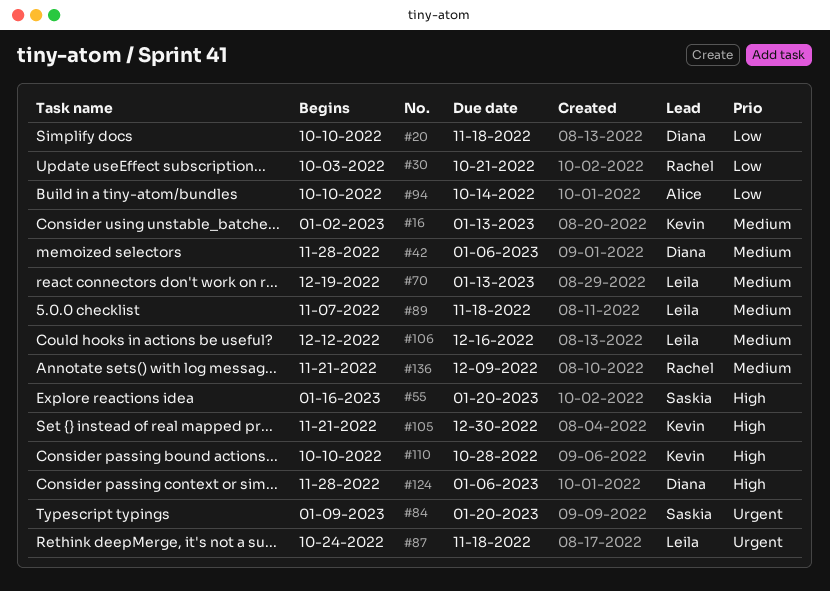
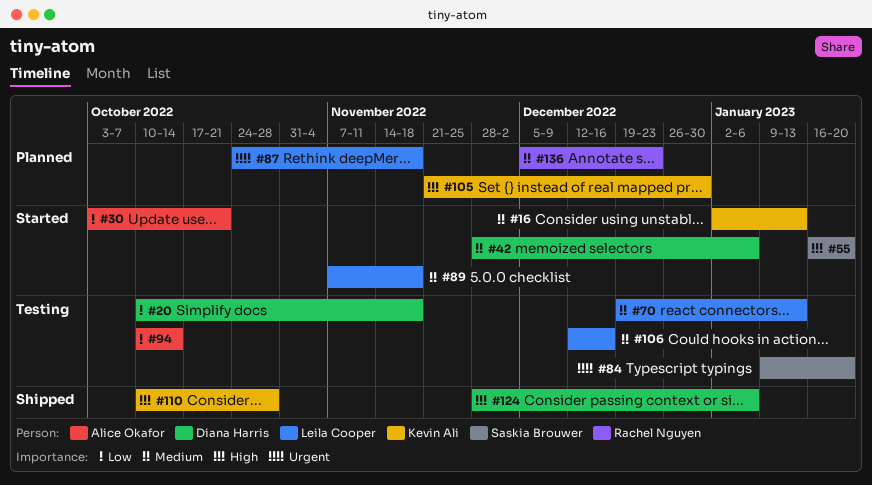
#30, owner: Rachel Nguyen -> Alice Okafor
#136, start: Nov 21 -> Dec 5
#136, due: Dec 9 -> Dec 23

